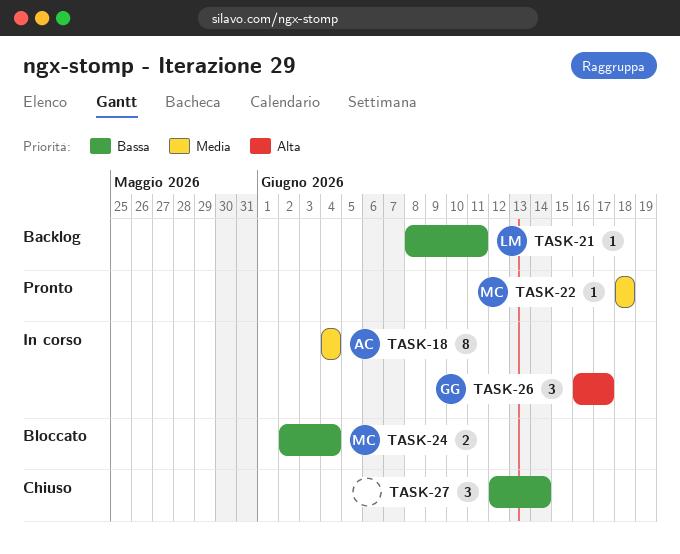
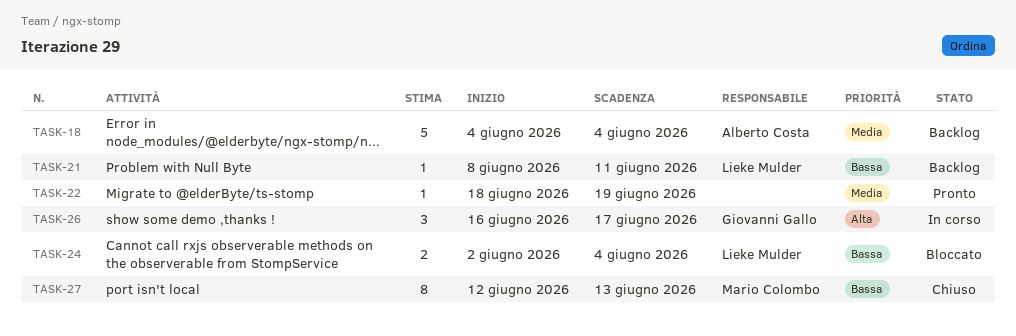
TASK-18, status: In corso -> Backlog
TASK-18, estimate: 8 -> 5
TASK-22, owner: Mario Colombo -> none
TASK-22, due: Jun 18 -> Jun 19
TASK-24, owner: Mario Colombo -> Lieke Mulder
TASK-27, owner: none -> Mario Colombo
TASK-27, estimate: 3 -> 8
TASK-27, due: Jun 14 -> Jun 13

